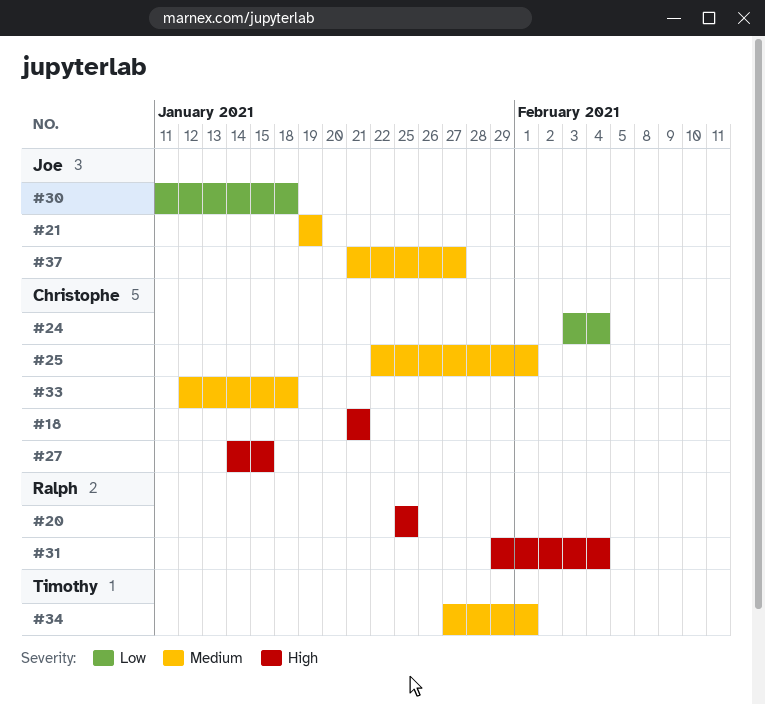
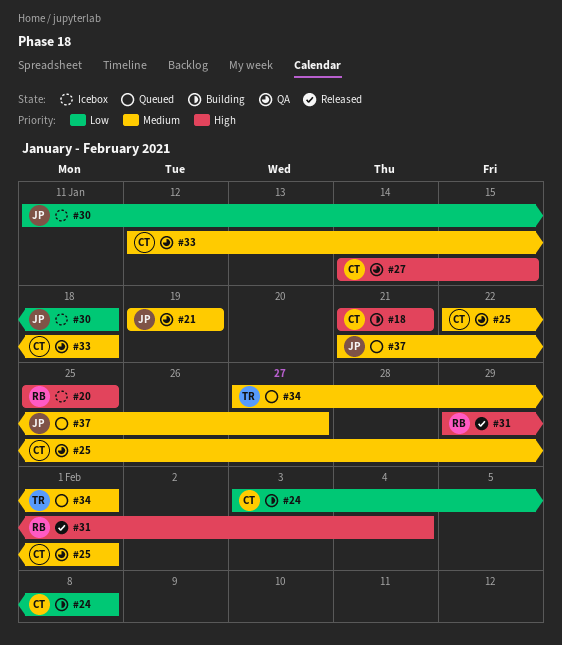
#24, due: Feb 4 -> Feb 8

